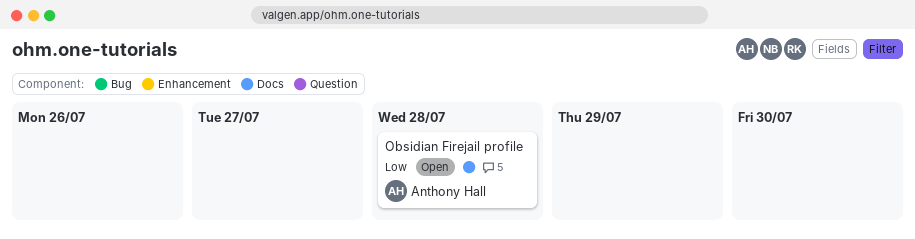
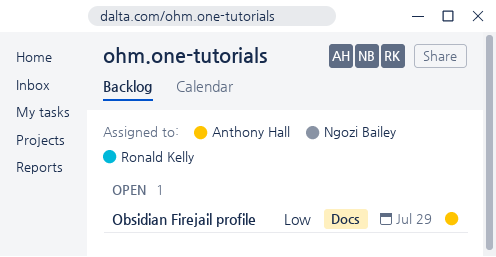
Obsidian Firejail profile, due: Jul 28 -> Jul 29

